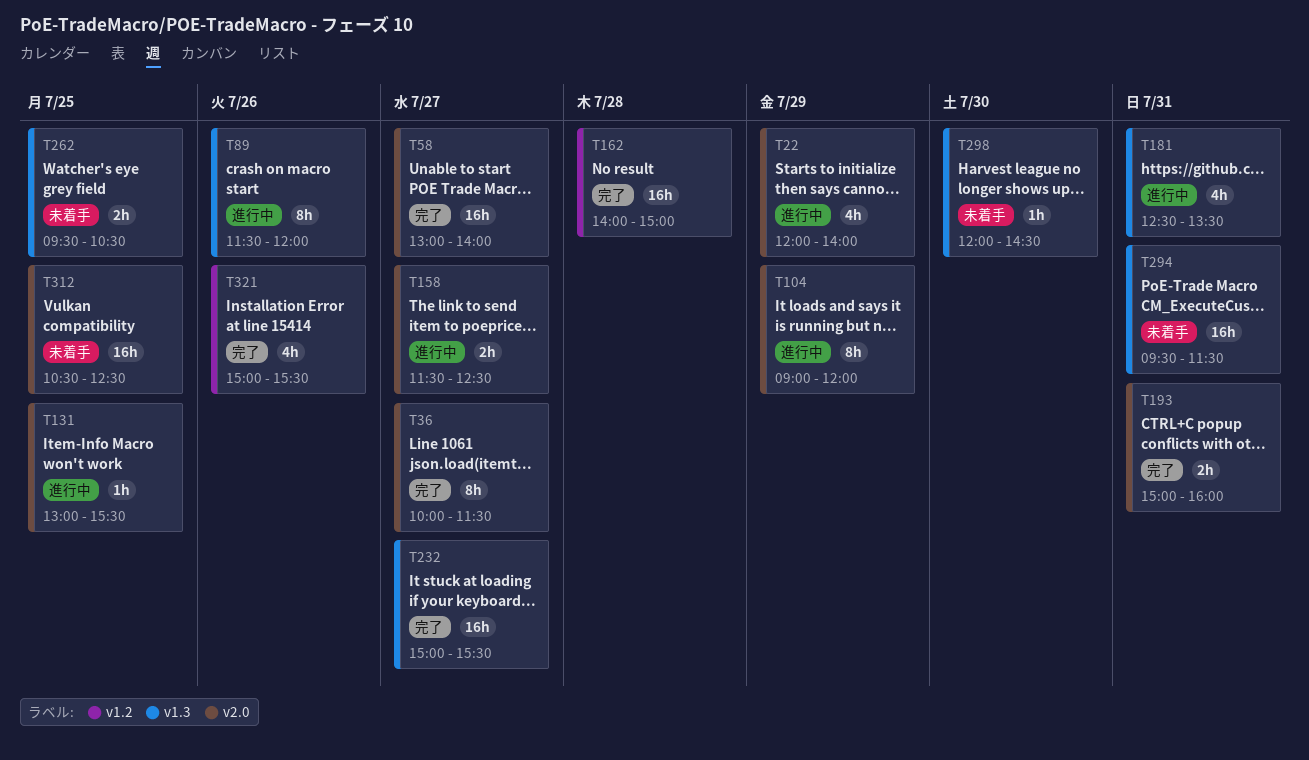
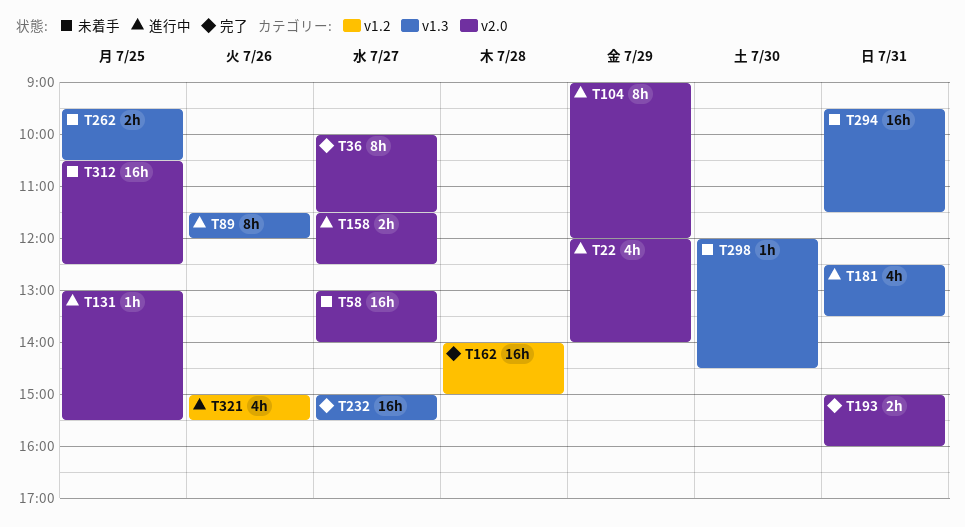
T58, status: 完了 -> 未着手
T321, status: 完了 -> 進行中

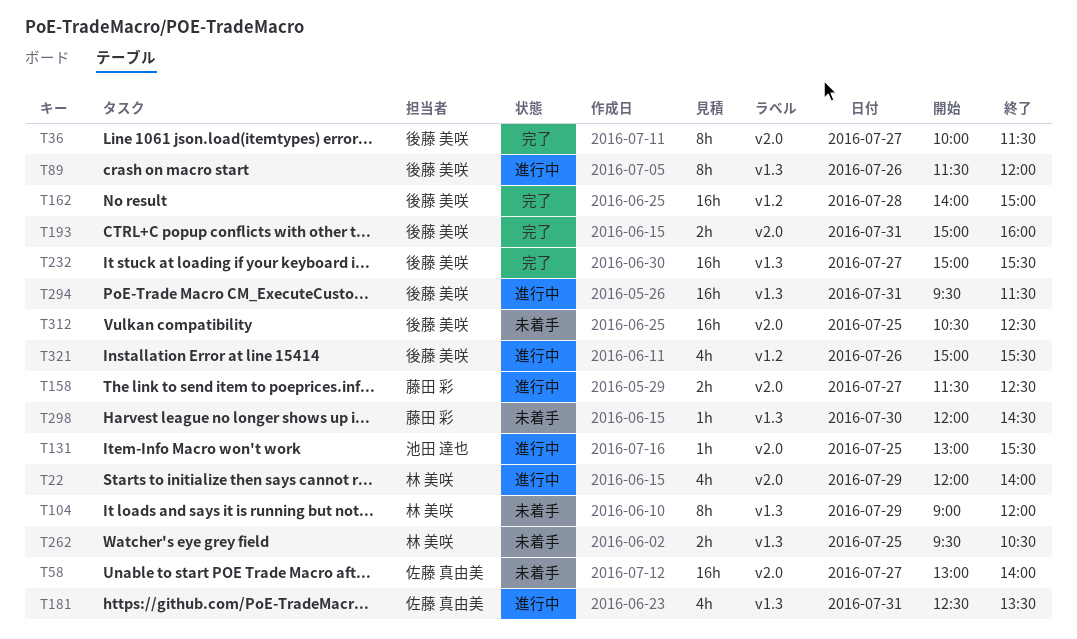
T104, status: 進行中 -> 未着手
T104, label: v2.0 -> v1.3
T294, status: 未着手 -> 進行中

